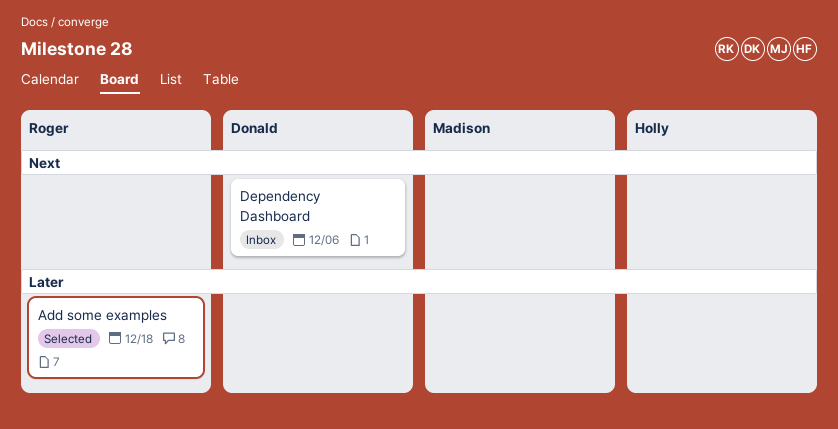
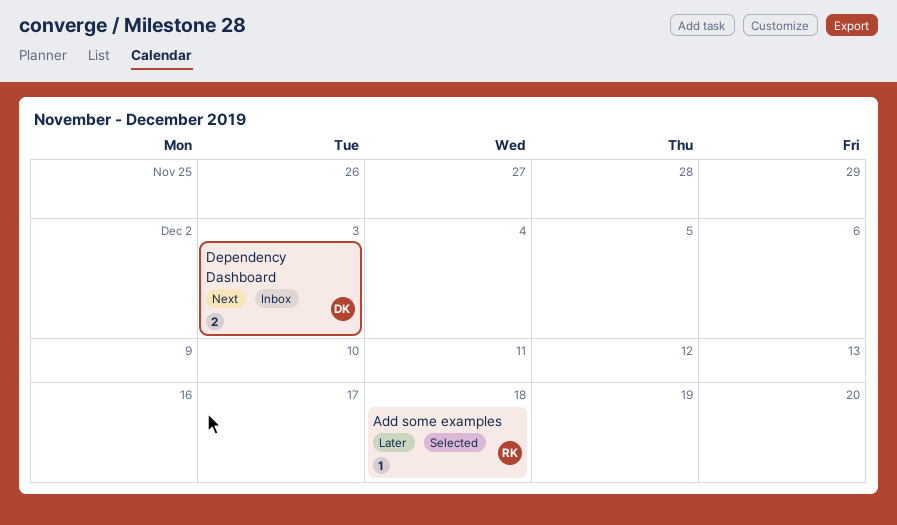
Dependency Dashboard, due: Dec 6 -> Dec 3

